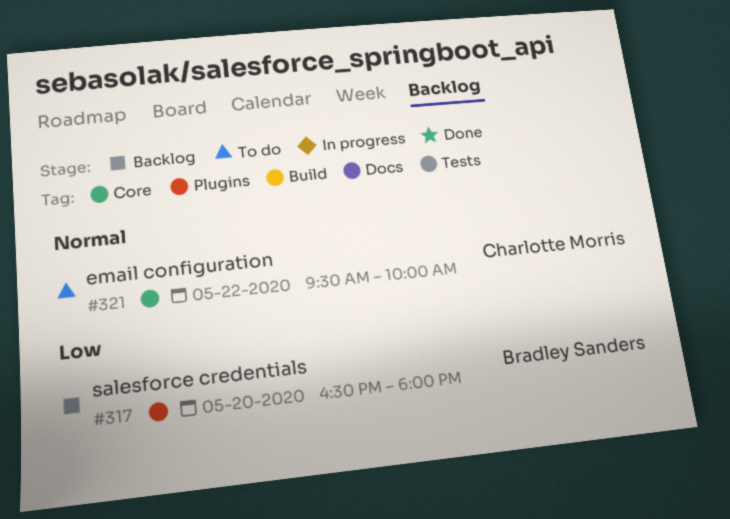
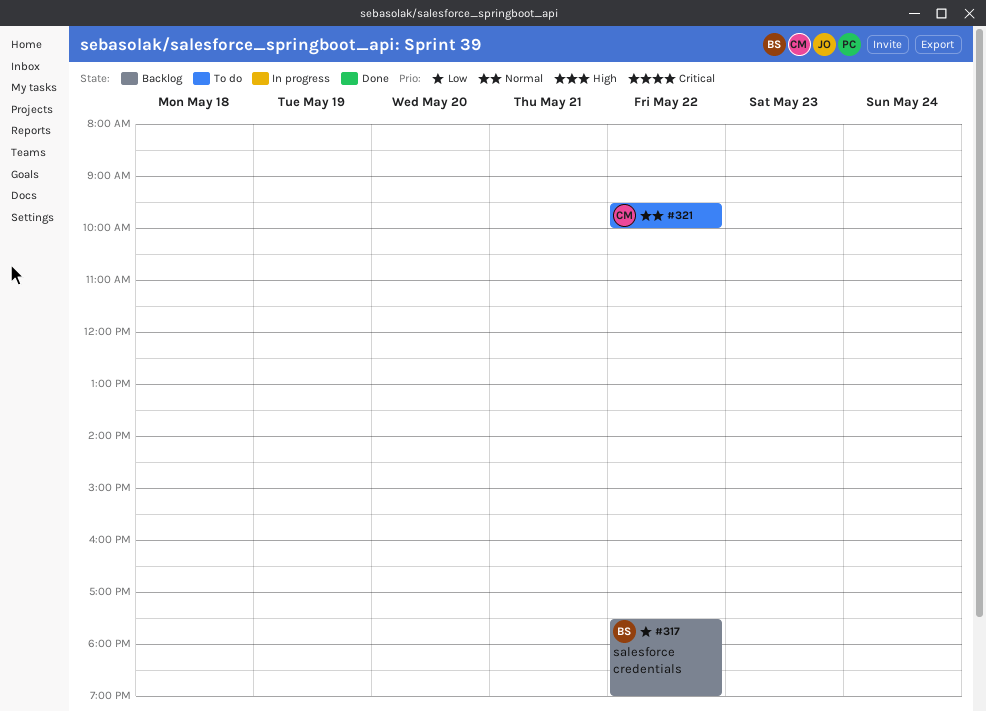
#317, day: May 20 -> May 22
#317, begins: 16:30 -> 17:30
#317, ends: 18:00 -> 19:00

